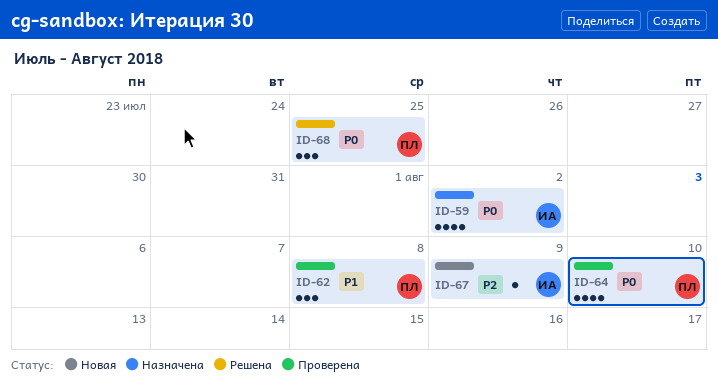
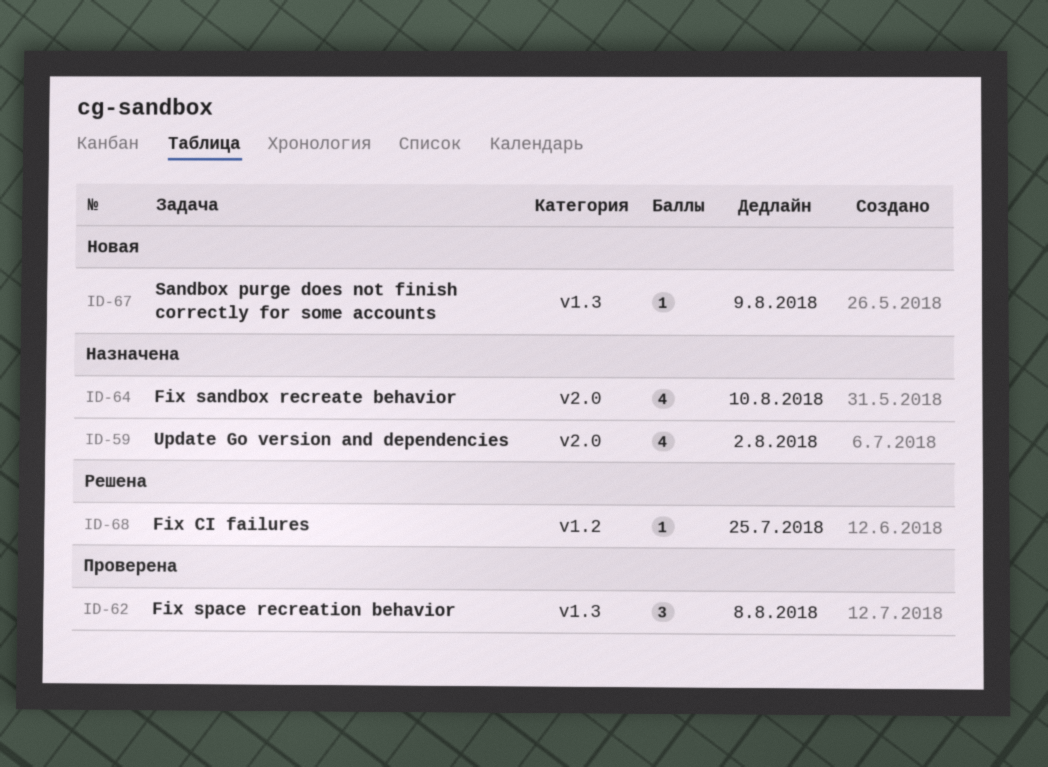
ID-64, status: Проверена -> Назначена
ID-68, estimate: 3 -> 1

